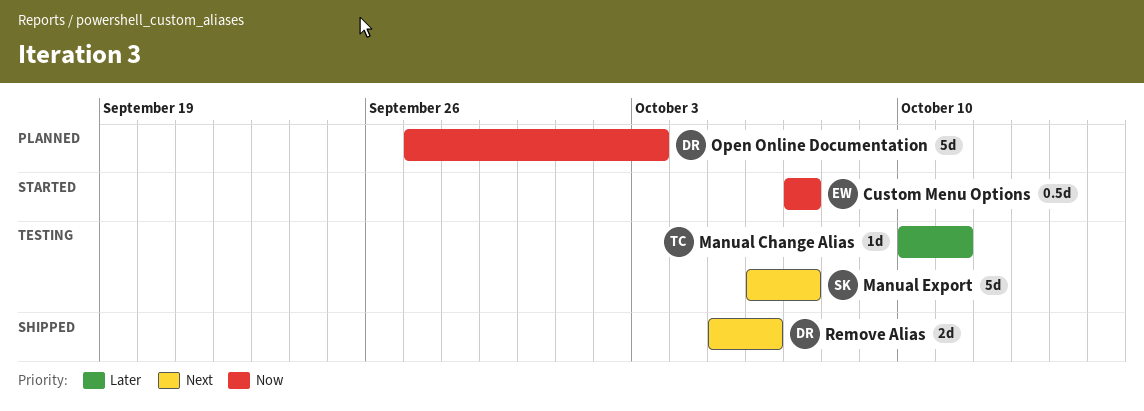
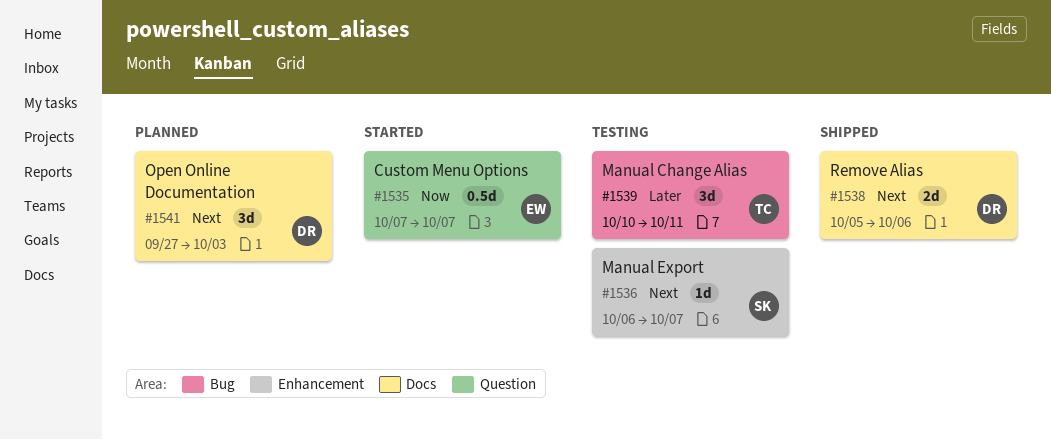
Manual Change Alias, estimate: 1d -> 3d
Manual Export, estimate: 5d -> 1d
Open Online Documentation, priority: Now -> Next
Open Online Documentation, estimate: 5d -> 3d

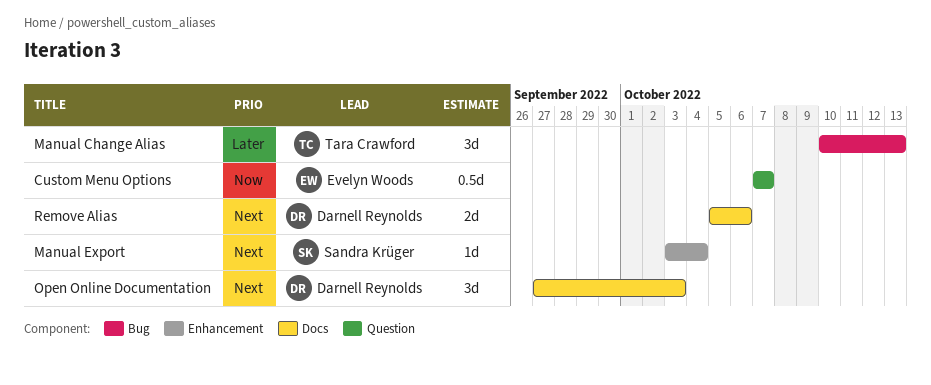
Manual Change Alias, due: Oct 11 -> Oct 13
Manual Export, start: Oct 6 -> Oct 3
Manual Export, due: Oct 7 -> Oct 4

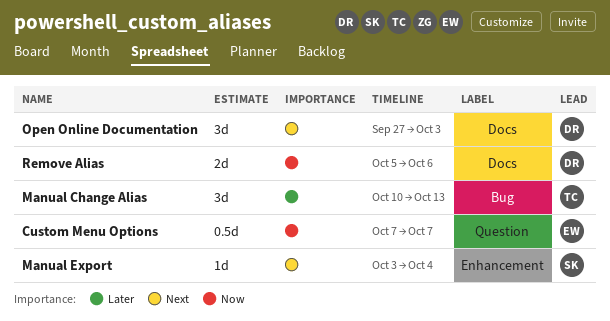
Remove Alias, priority: Next -> Now

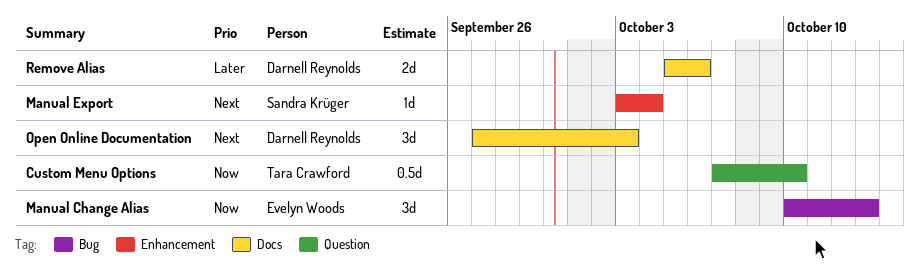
Custom Menu Options, owner: Evelyn Woods -> Tara Crawford
Custom Menu Options, due: Oct 7 -> Oct 10
Manual Change Alias, owner: Tara Crawford -> Evelyn Woods
Manual Change Alias, priority: Later -> Now
Remove Alias, priority: Now -> Later

